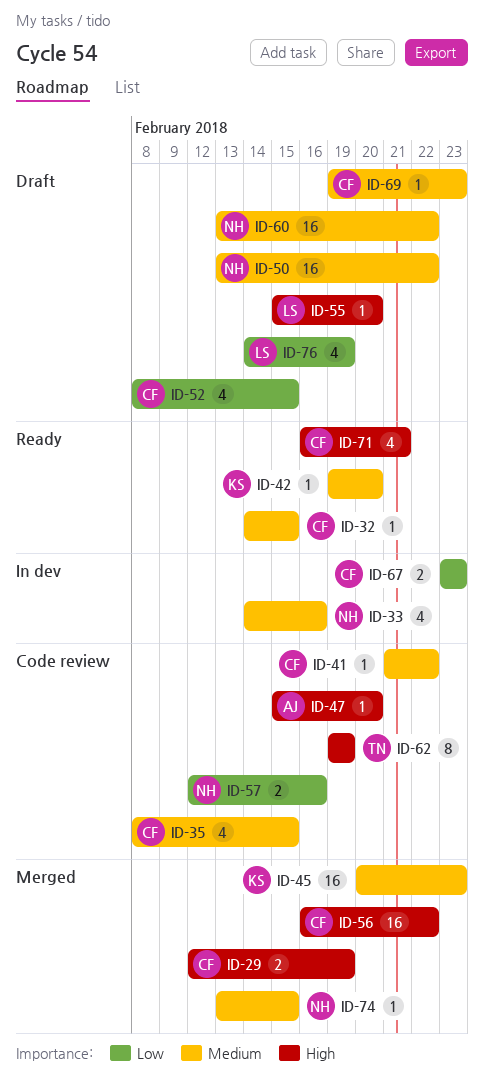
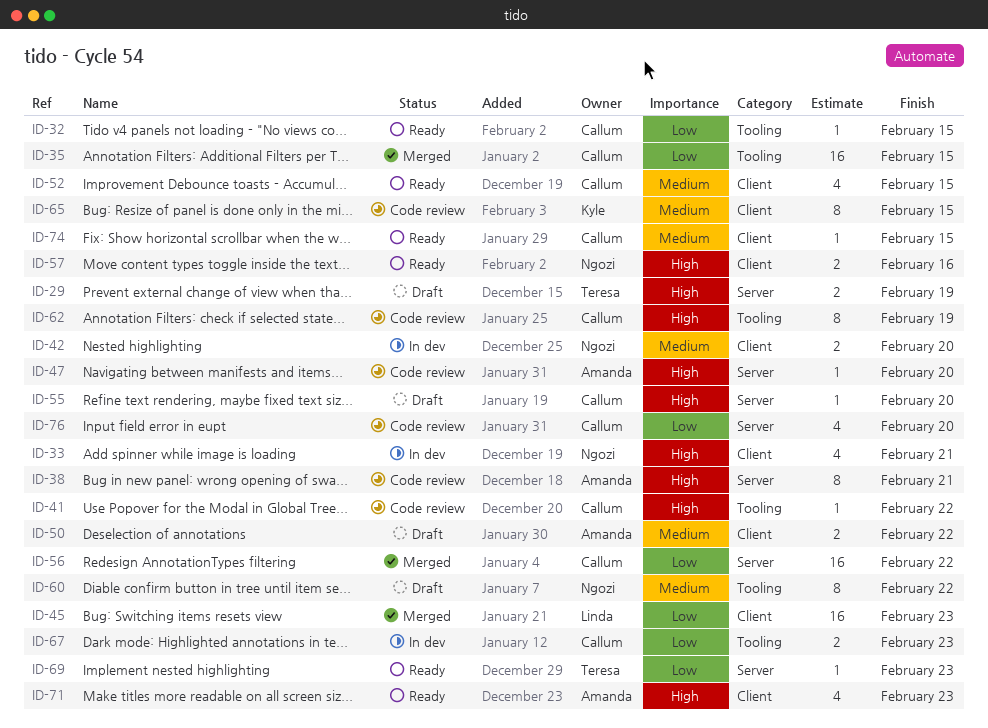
ID-29, status: Merged -> Draft
ID-29, owner: Callum -> Teresa
ID-32, priority: Medium -> Low
ID-33, priority: Medium -> High
ID-33, due: Feb 16 -> Feb 21
ID-35, status: Code review -> Merged
ID-35, priority: Medium -> Low
ID-35, estimate: 4 -> 16
ID-38: none -> present
ID-41, priority: Medium -> High
ID-42, status: Ready -> In dev
ID-42, owner: Kyle -> Ngozi
ID-42, estimate: 1 -> 2
ID-45, owner: Kyle -> Linda
ID-45, priority: Medium -> Low
ID-50, owner: Ngozi -> Amanda
ID-50, estimate: 16 -> 2
ID-52, status: Draft -> Ready
ID-52, priority: Low -> Medium
ID-55, owner: Linda -> Callum
ID-56, priority: High -> Low
ID-57, status: Code review -> Ready
ID-57, priority: Low -> High
ID-60, estimate: 16 -> 8
ID-62, owner: Teresa -> Callum
ID-65: none -> present
ID-69, status: Draft -> Ready
ID-69, owner: Callum -> Teresa
ID-69, priority: Medium -> Low
ID-71, owner: Callum -> Amanda
ID-71, due: Feb 21 -> Feb 23
ID-74, status: Merged -> Ready
ID-74, owner: Ngozi -> Callum
ID-76, status: Draft -> Code review
ID-76, owner: Linda -> Callum
ID-76, due: Feb 19 -> Feb 20

